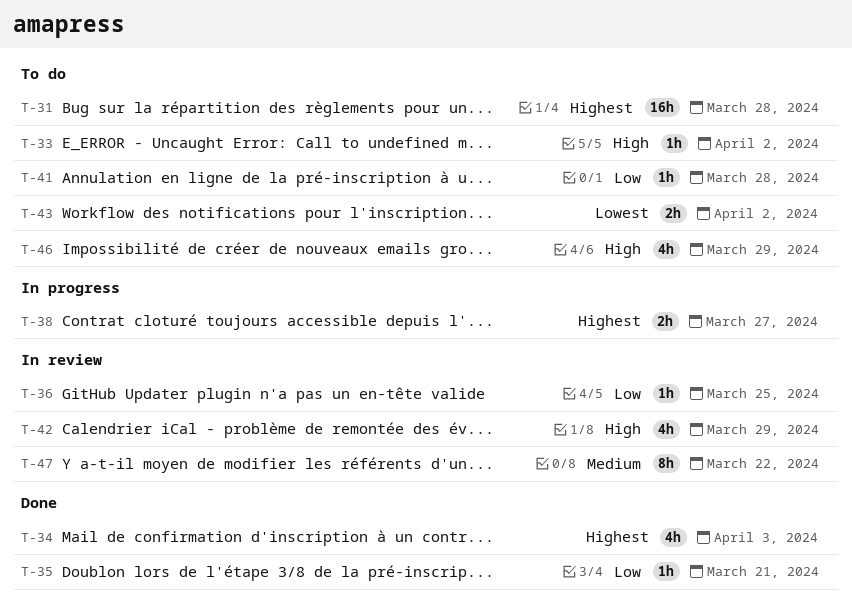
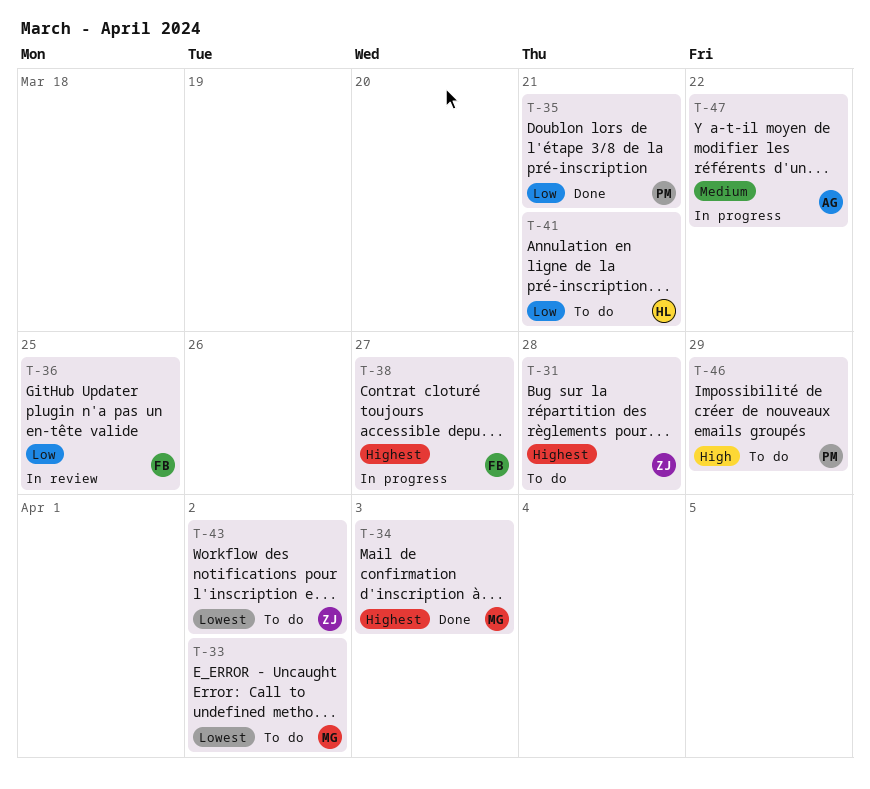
T-33, priority: High -> Lowest
T-41, due: Mar 28 -> Mar 21
T-42: present -> none
T-47, status: In review -> In progress

